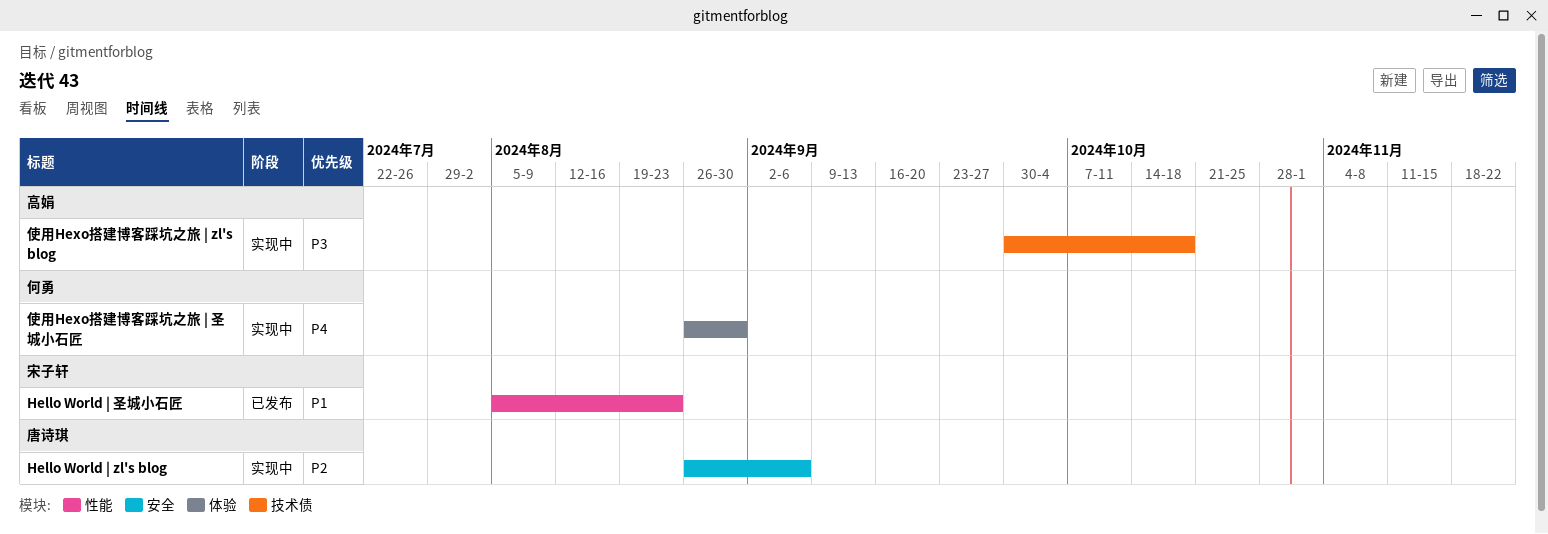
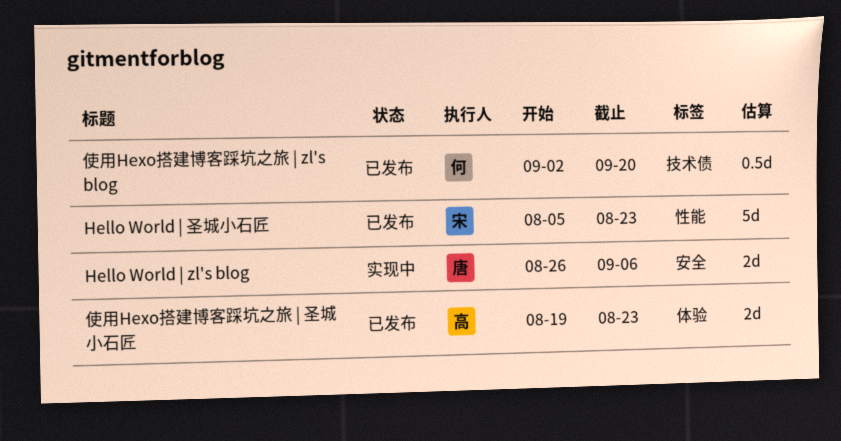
使用Hexo搭建博客踩坑之旅 | zl's blog, status: 实现中 -> 已发布
使用Hexo搭建博客踩坑之旅 | zl's blog, owner: 高娟 -> 何勇
使用Hexo搭建博客踩坑之旅 | zl's blog, start: Sep 30 -> Sep 2
使用Hexo搭建博客踩坑之旅 | zl's blog, due: Oct 18 -> Sep 20
使用Hexo搭建博客踩坑之旅 | 圣城小石匠, status: 实现中 -> 已发布
使用Hexo搭建博客踩坑之旅 | 圣城小石匠, owner: 何勇 -> 高娟
使用Hexo搭建博客踩坑之旅 | 圣城小石匠, start: Aug 26 -> Aug 19
使用Hexo搭建博客踩坑之旅 | 圣城小石匠, due: Aug 30 -> Aug 23

